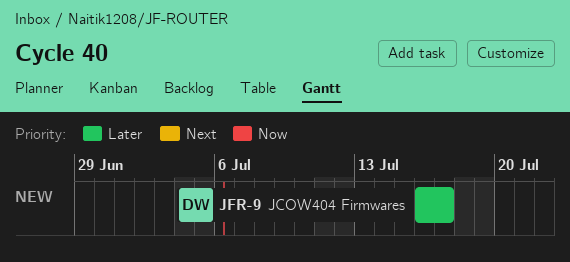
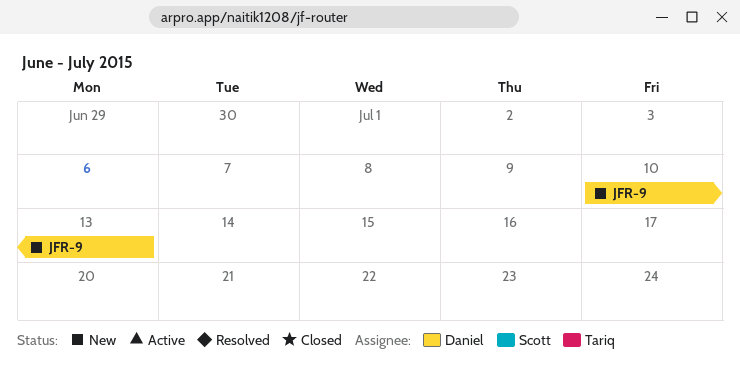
JFR-9, start: Jul 16 -> Jul 10
JFR-9, due: Jul 17 -> Jul 13

